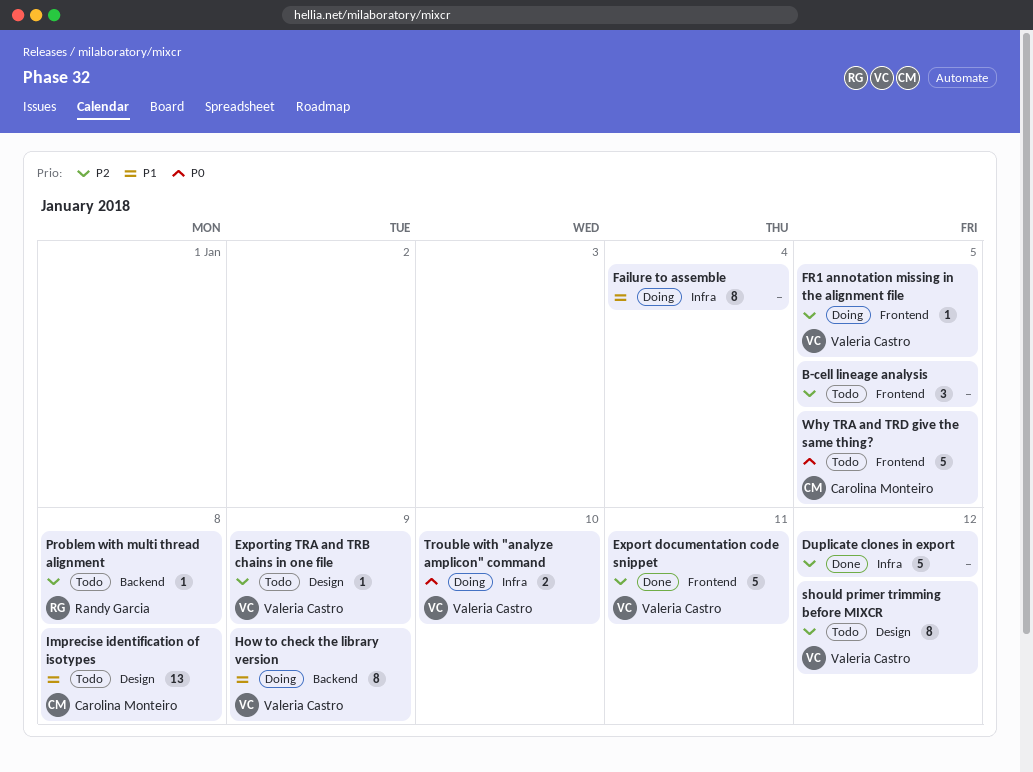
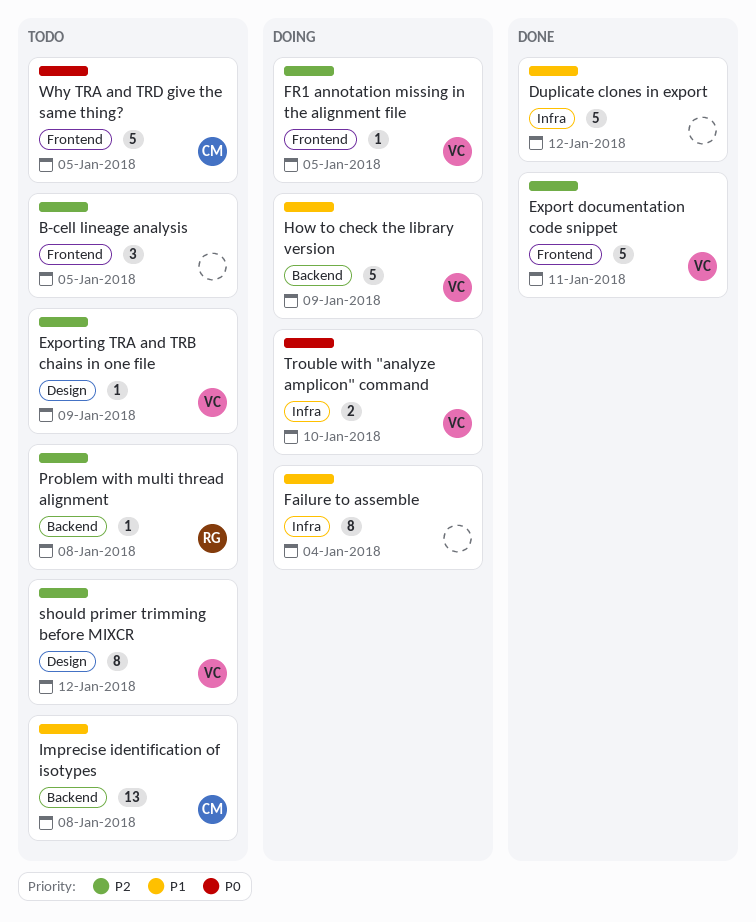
Duplicate clones in export, priority: P2 -> P1
How to check the library version, estimate: 8 -> 5
Imprecise identification of isotypes, label: Design -> Backend

